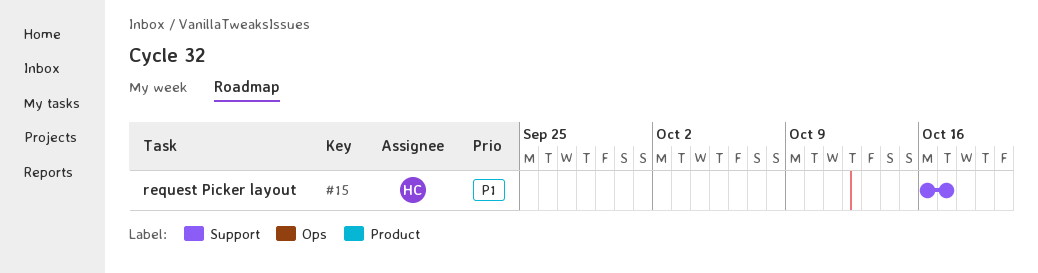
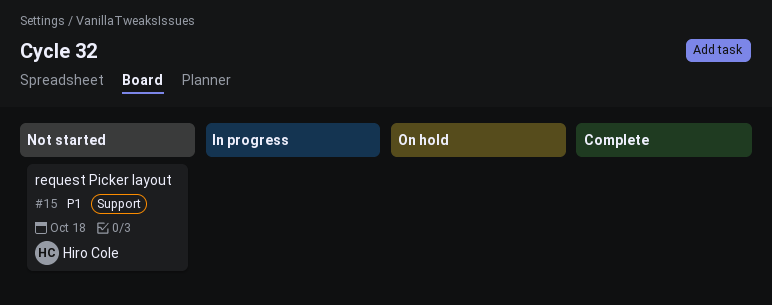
#15, due: Oct 17 -> Oct 18

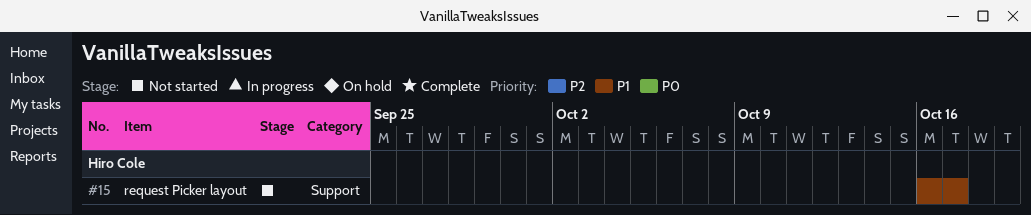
#15, due: Oct 18 -> Oct 17

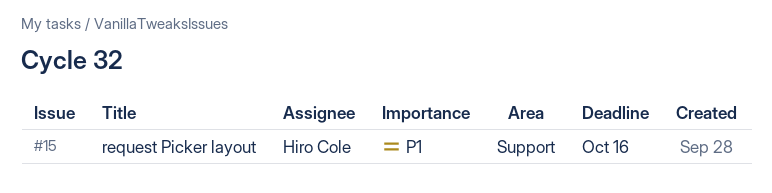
#15, due: Oct 17 -> Oct 16

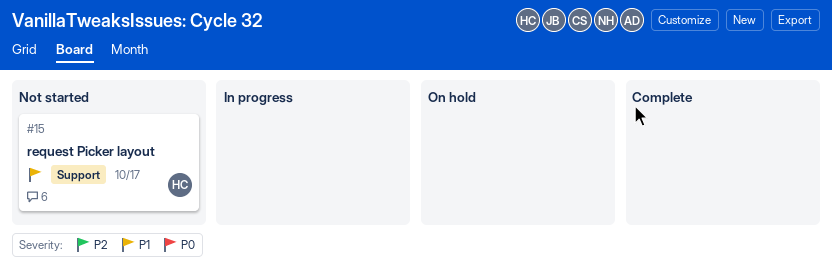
#15, due: Oct 16 -> Oct 17

